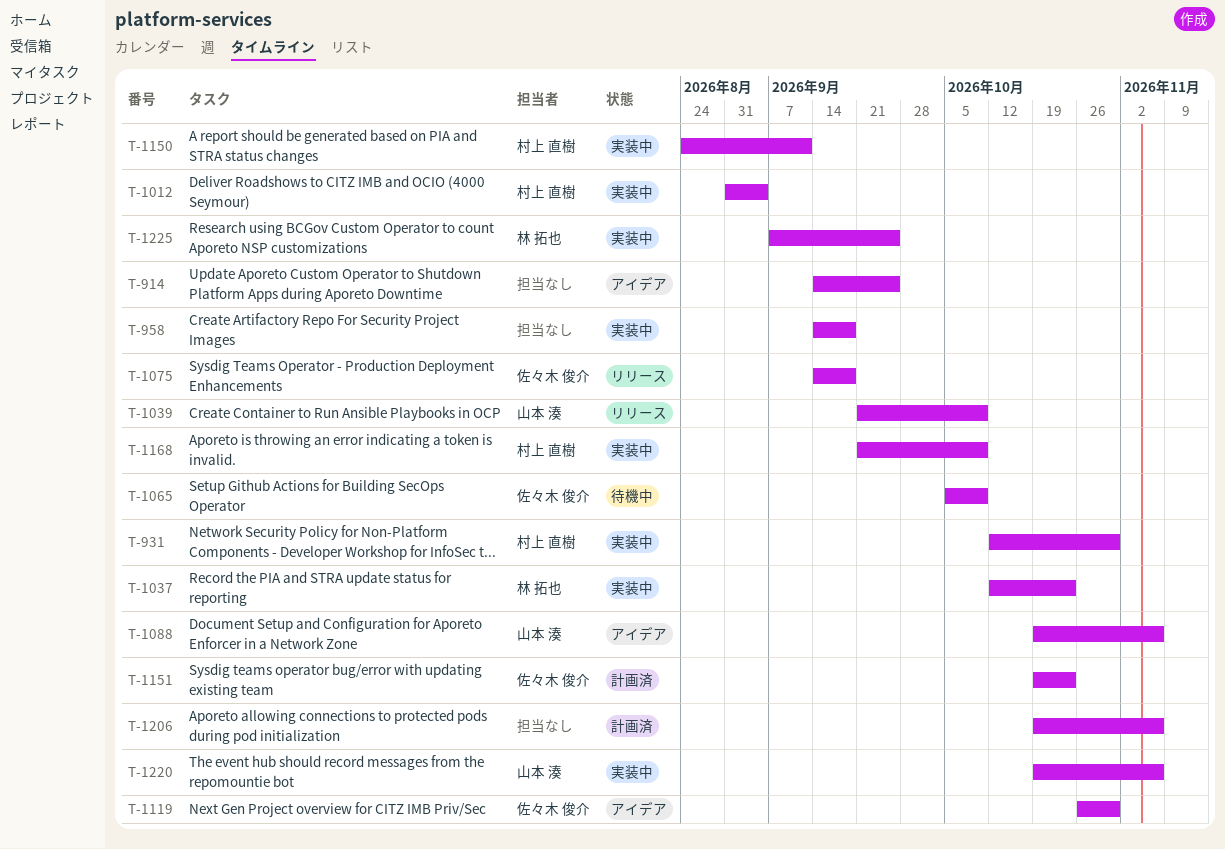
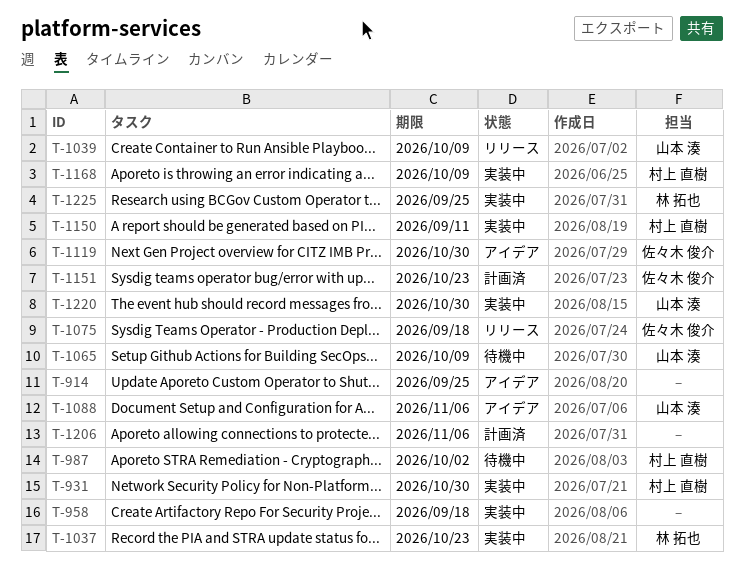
T-987: none -> present
T-1012: present -> none
T-1065, owner: 佐々木 俊介 -> 山本 湊
T-1220, due: Nov 6 -> Oct 30

